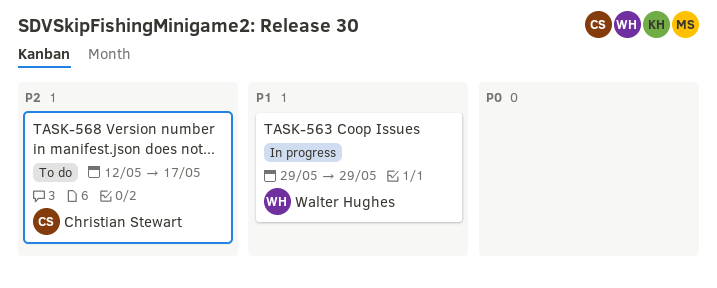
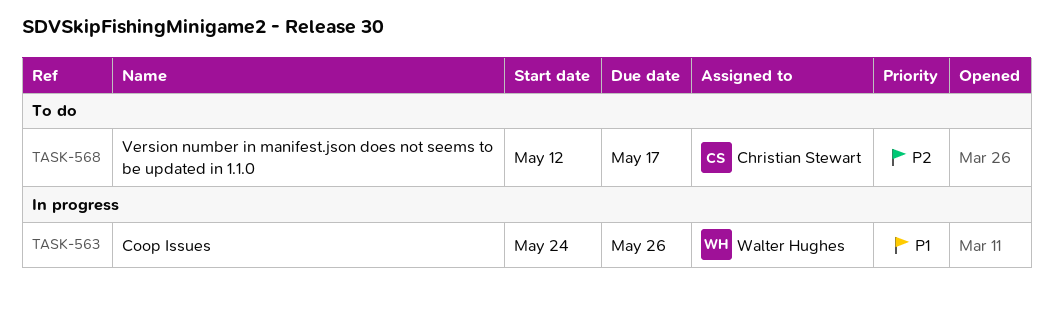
TASK-563, start: May 29 -> May 24
TASK-563, due: May 29 -> May 26

